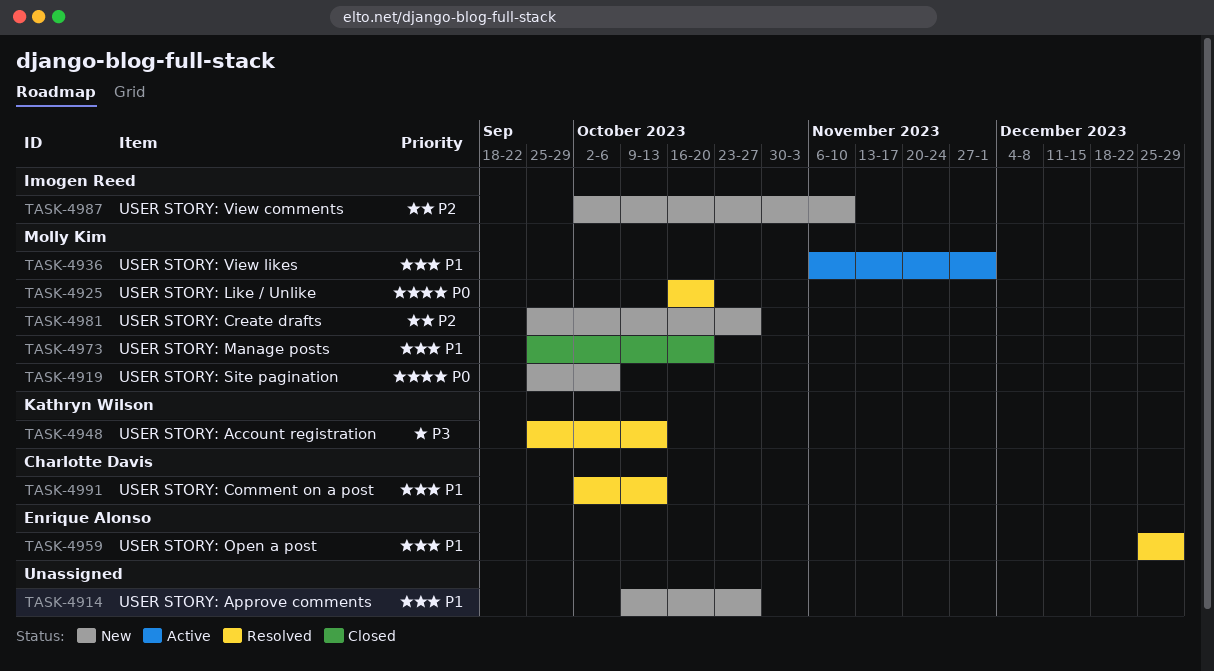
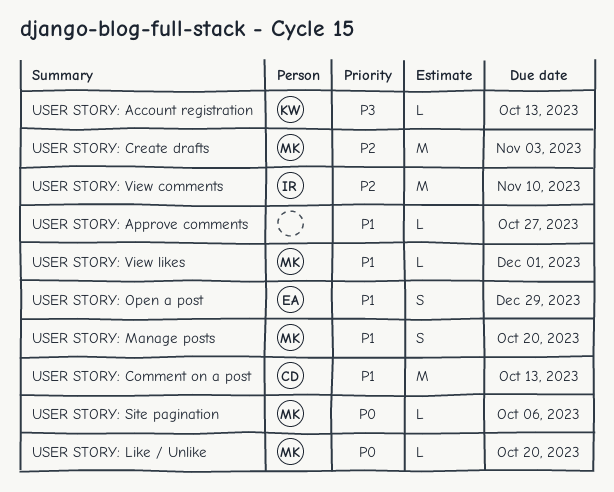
USER STORY: Create drafts, due: Oct 27 -> Nov 3

